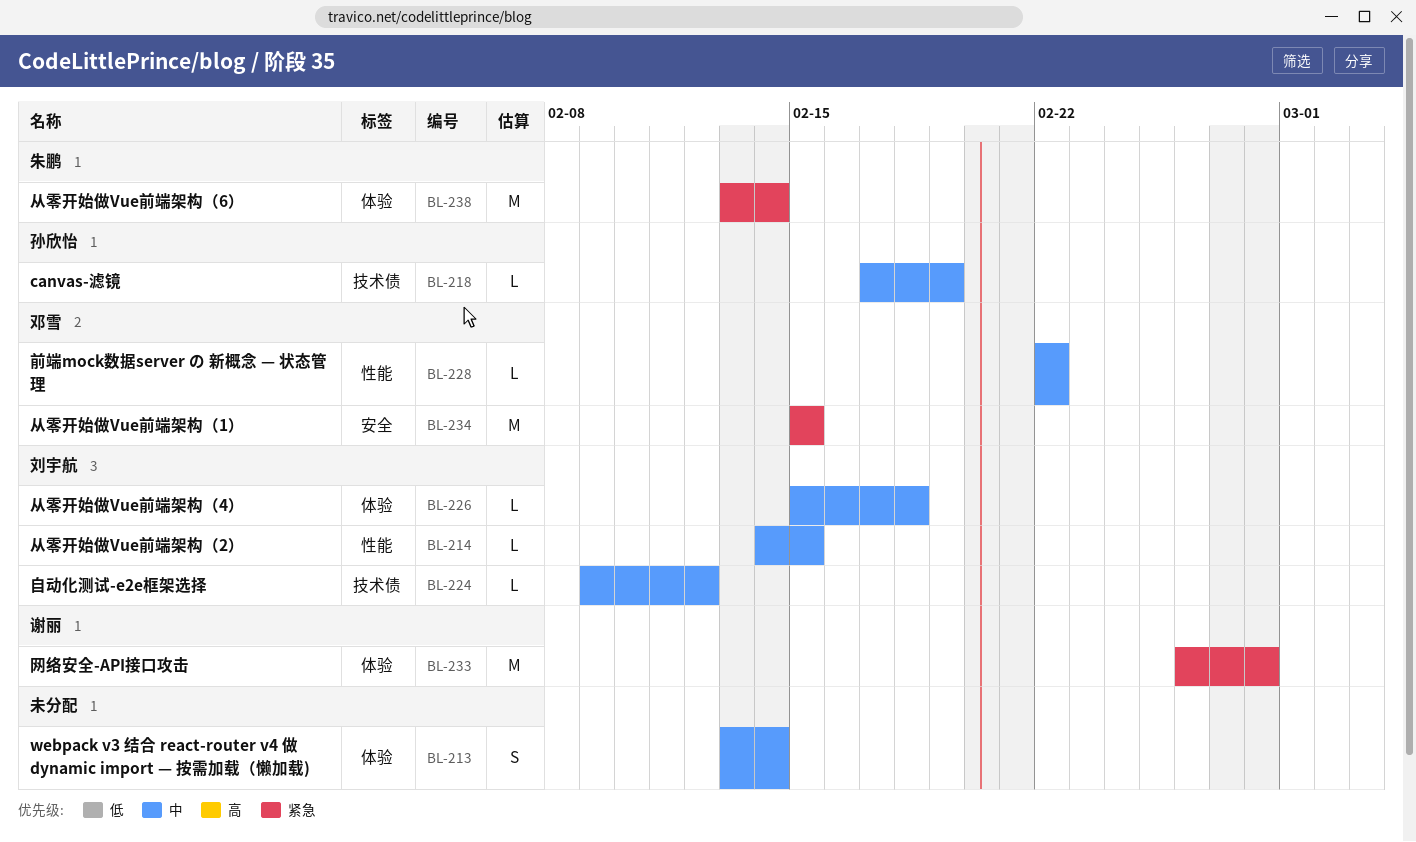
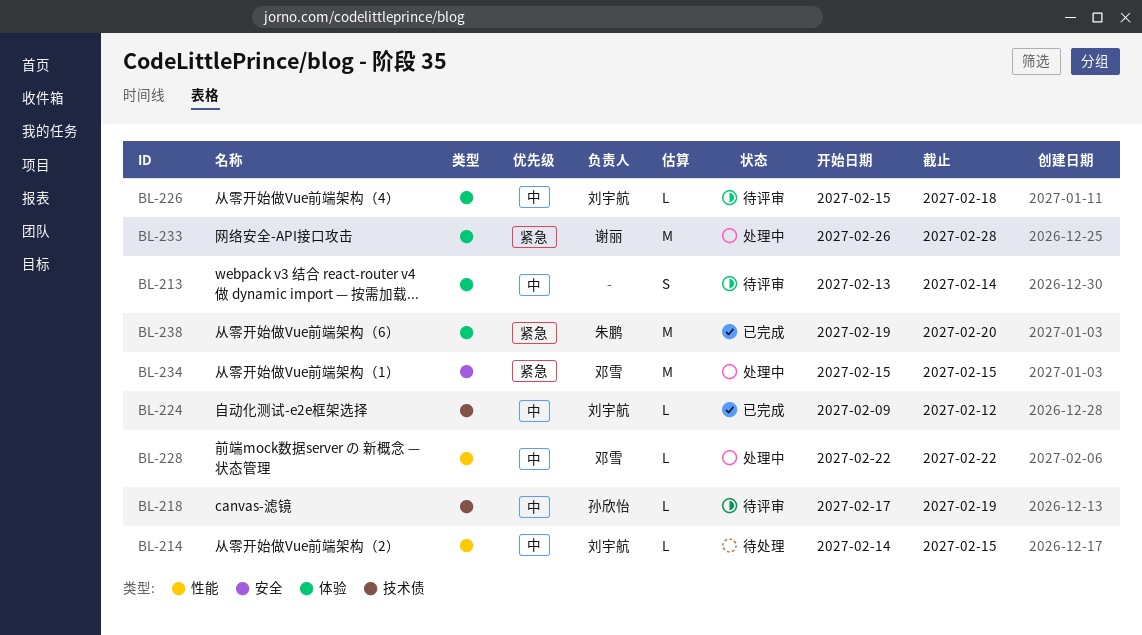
BL-238, start: Feb 13 -> Feb 19
BL-238, due: Feb 14 -> Feb 20

